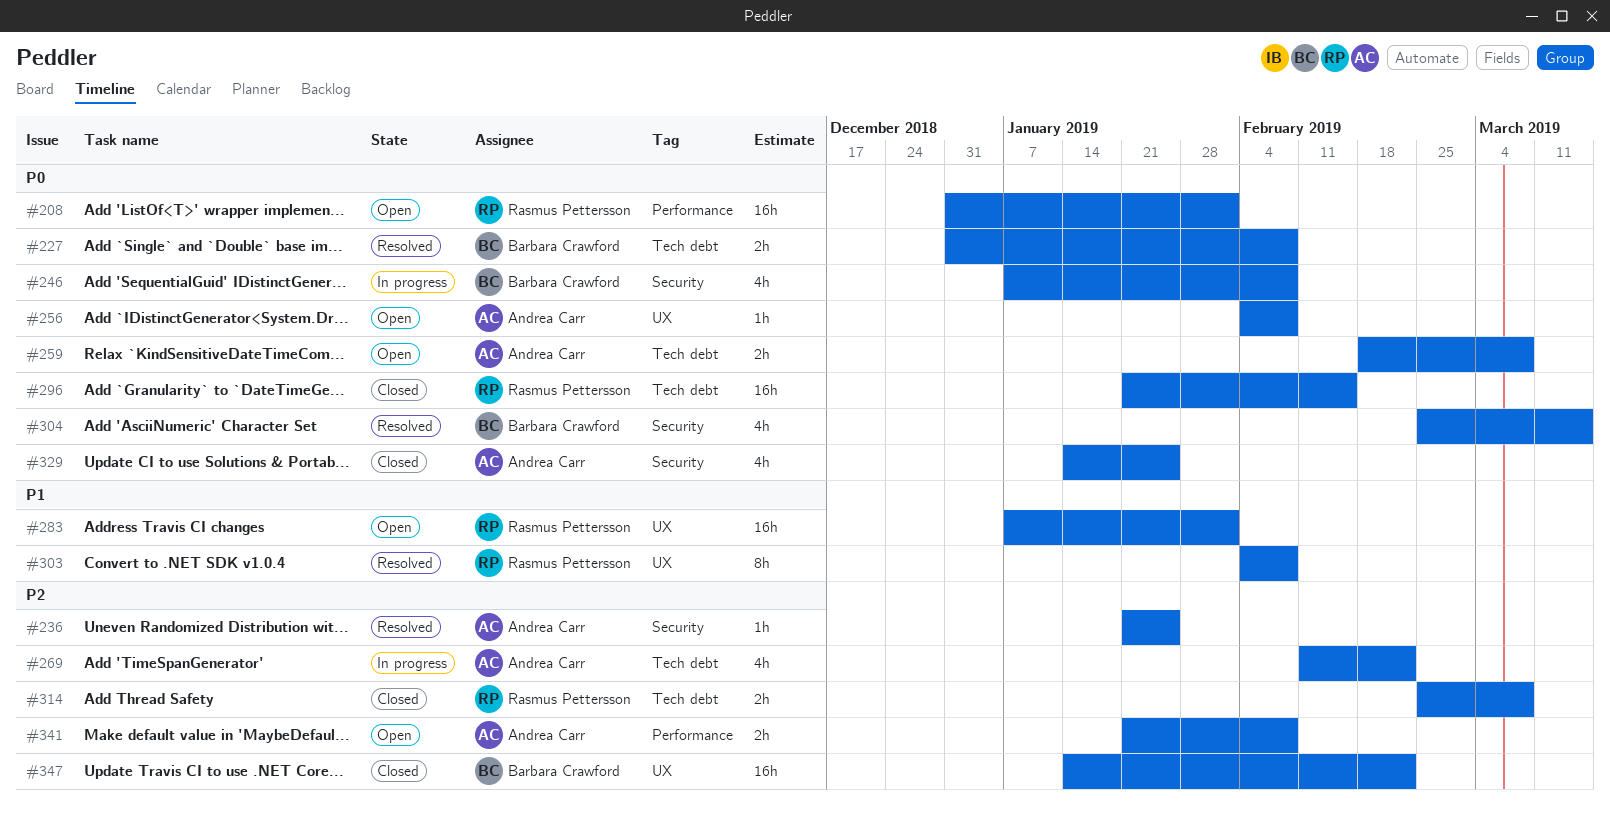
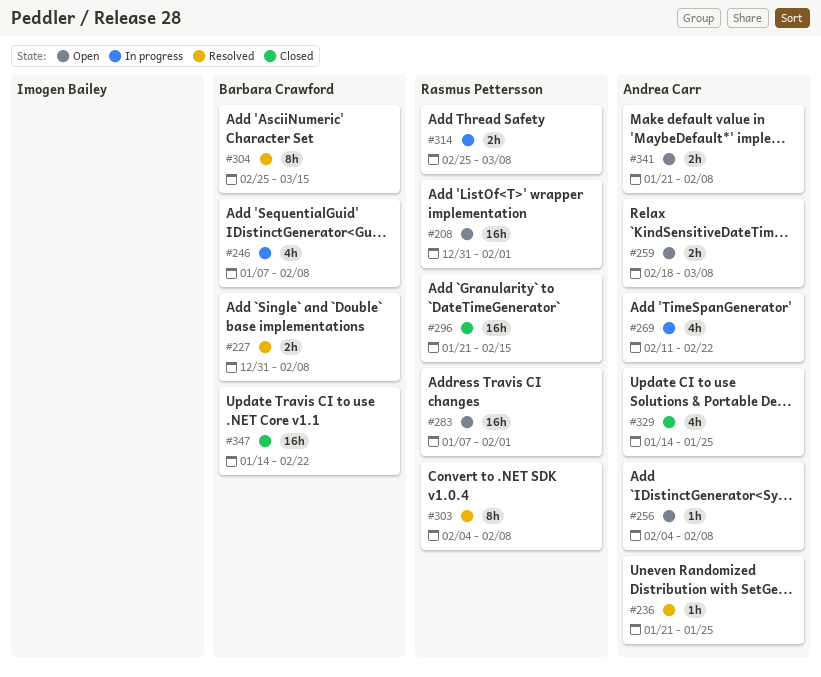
#304, estimate: 4h -> 8h
#314, status: Closed -> In progress

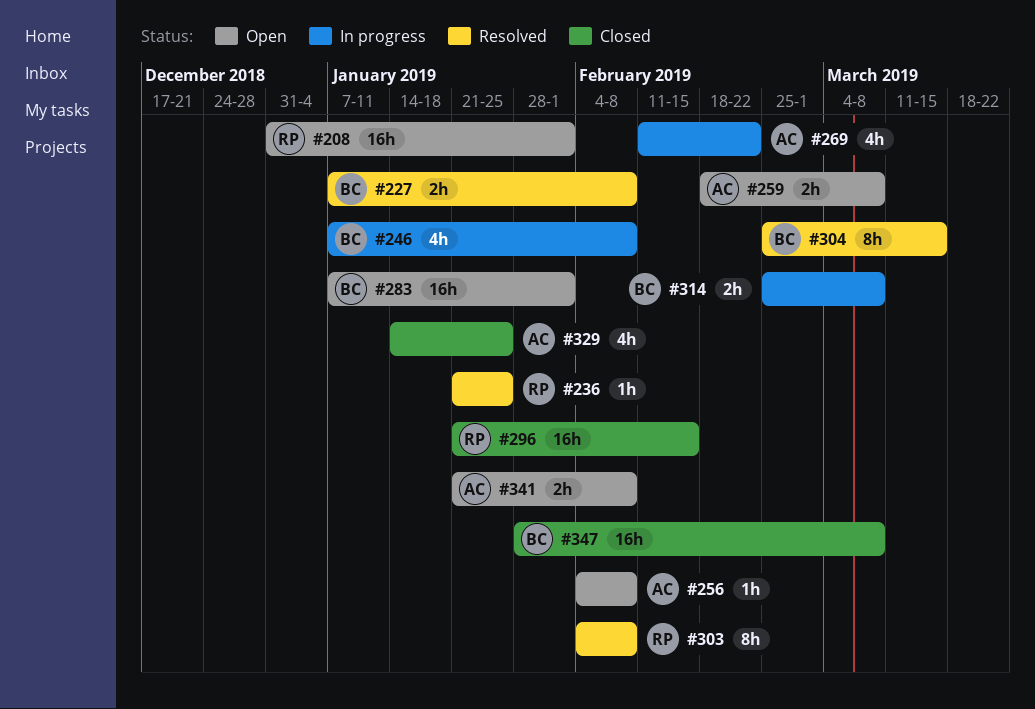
#227, start: Dec 31 -> Jan 7
#236, owner: Andrea Carr -> Rasmus Pettersson
#283, owner: Rasmus Pettersson -> Barbara Crawford
#314, owner: Rasmus Pettersson -> Barbara Crawford
#347, start: Jan 14 -> Jan 28
#347, due: Feb 22 -> Mar 8

